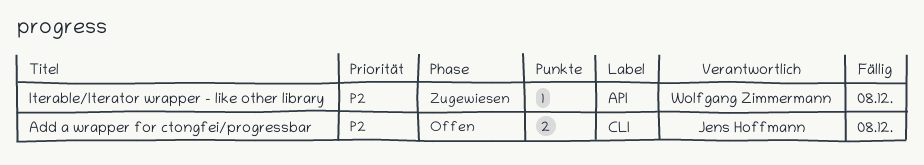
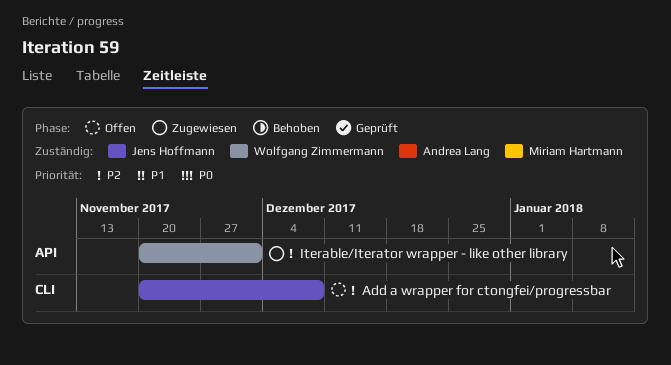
Iterable/Iterator wrapper - like other library, due: Dec 8 -> Dec 1

